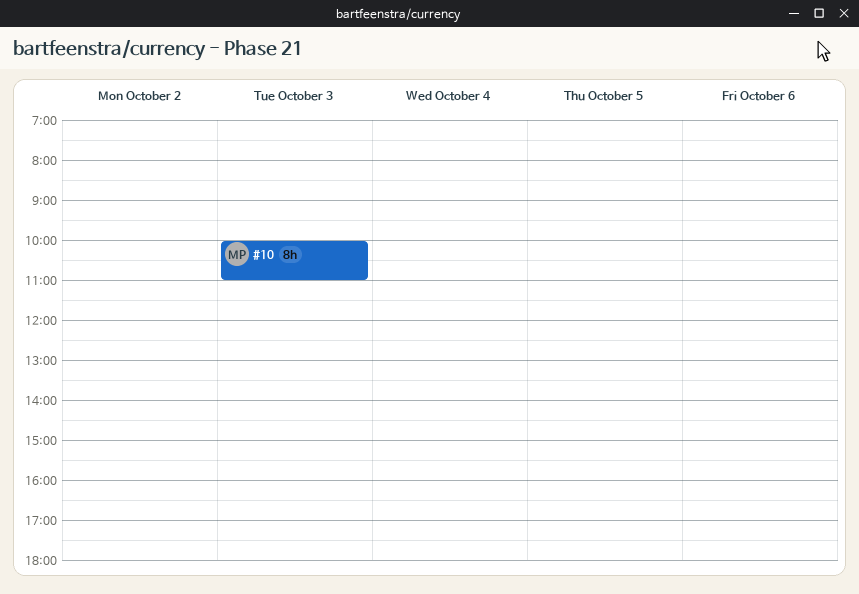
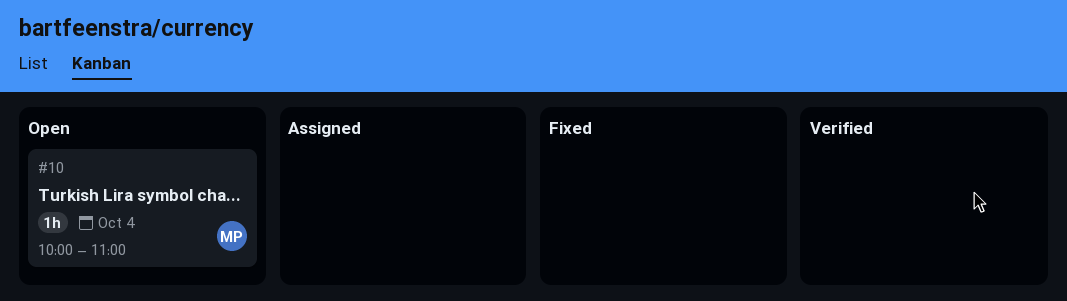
#10, estimate: 8h -> 1h
#10, day: Oct 3 -> Oct 4

